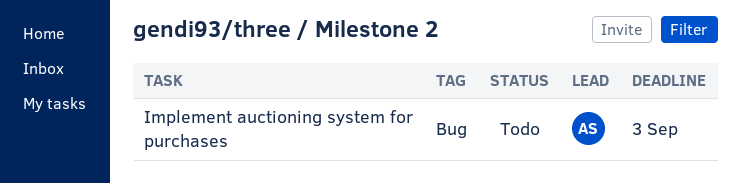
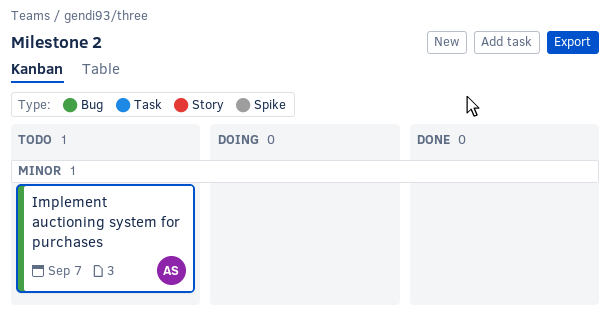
Implement auctioning system for purchases, due: Sep 3 -> Sep 7

